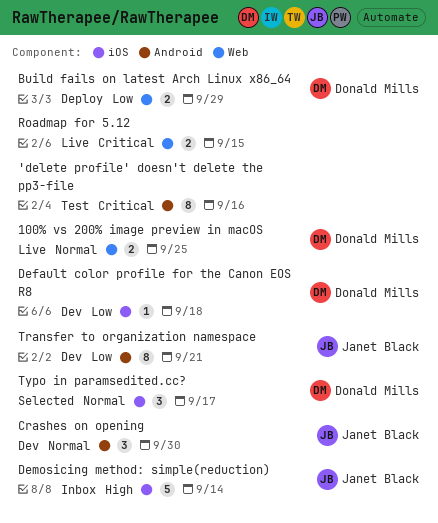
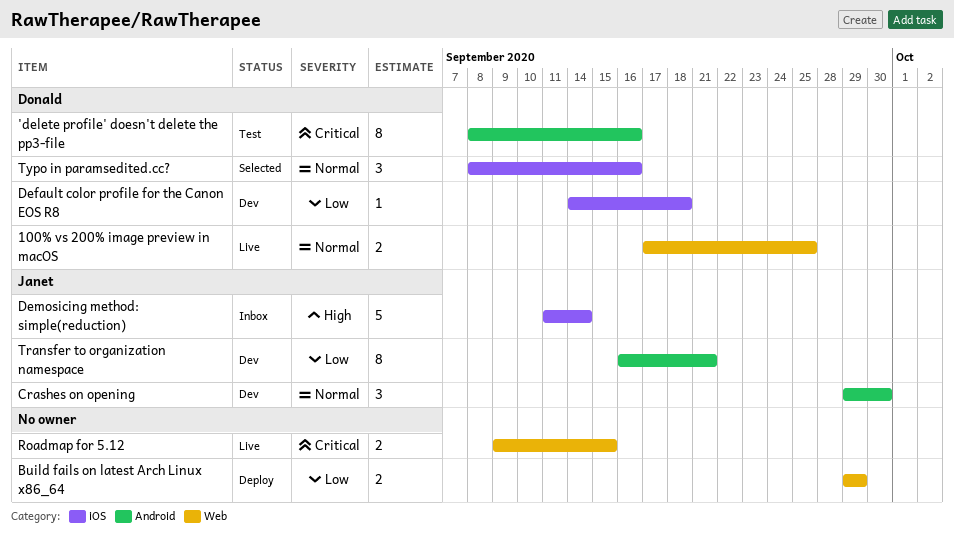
'delete profile' doesn't delete the pp3-file, owner: none -> Donald Mills
Build fails on latest Arch Linux x86_64, owner: Donald Mills -> none
Typo in paramsedited.cc?, due: Sep 17 -> Sep 16

